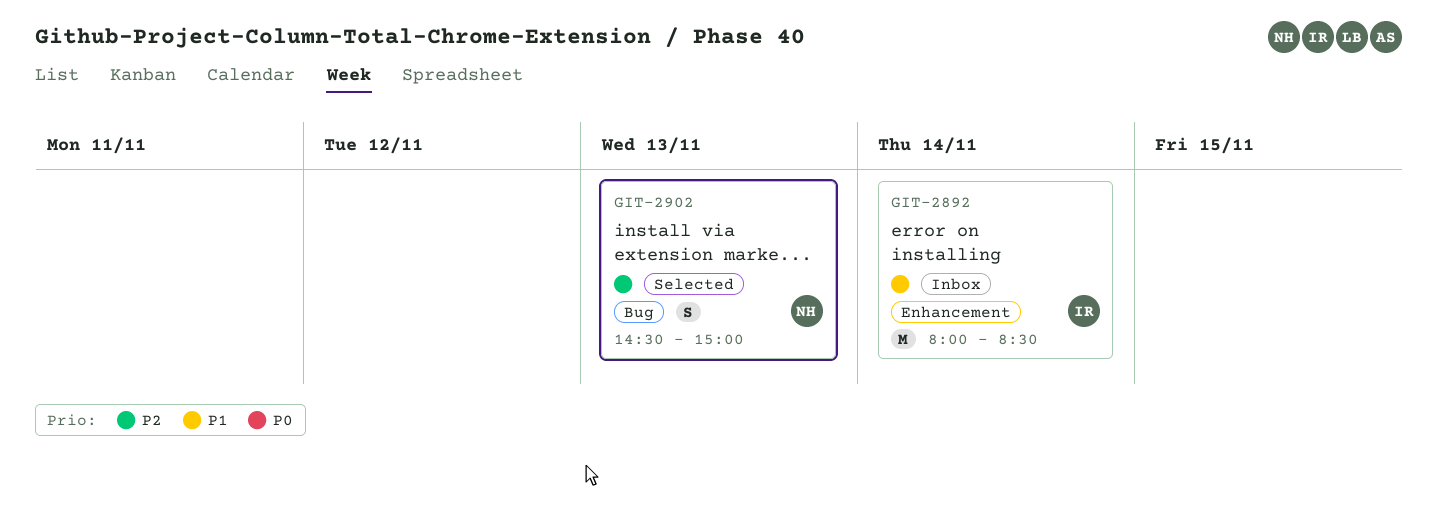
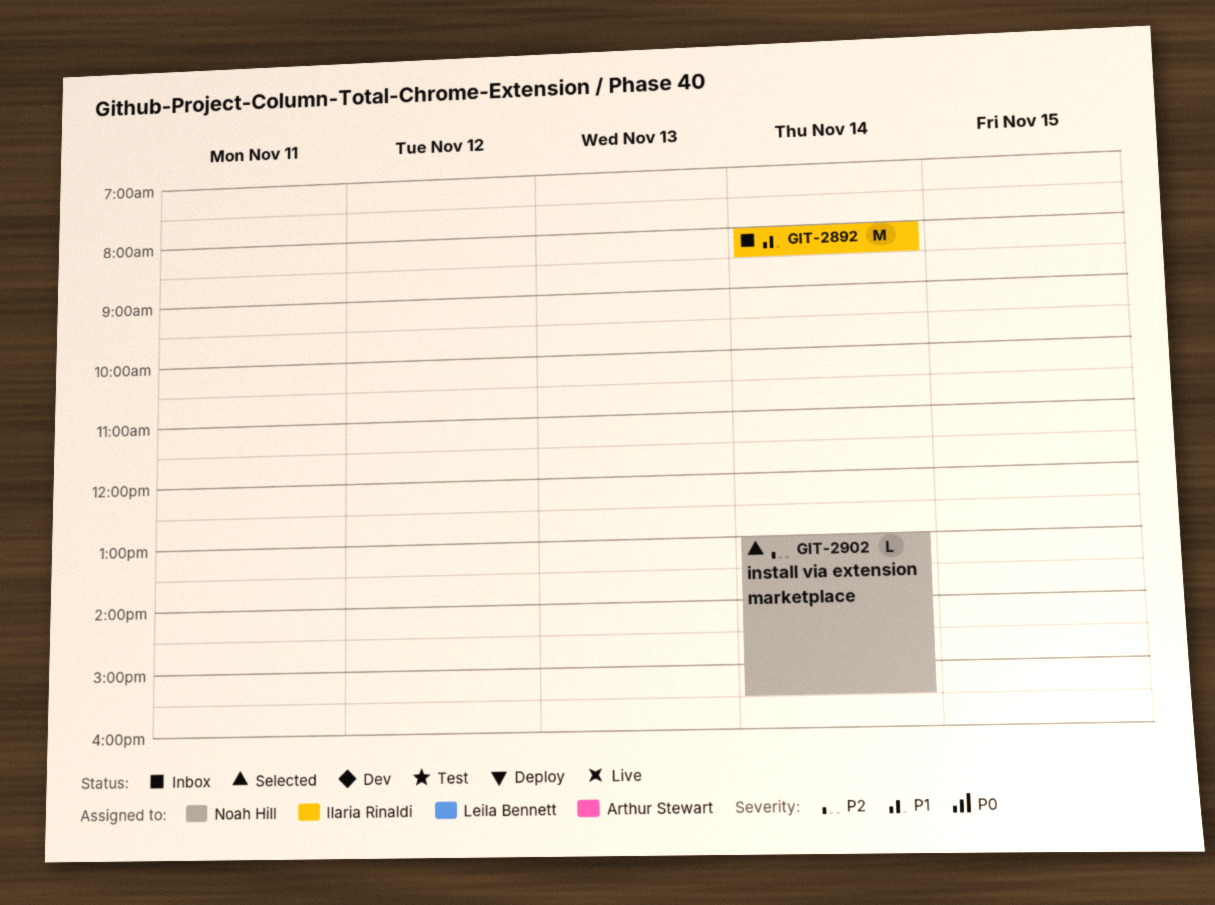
GIT-2902, estimate: S -> L
GIT-2902, day: Nov 13 -> Nov 14
GIT-2902, begins: 14:30 -> 13:00
GIT-2902, ends: 15:00 -> 15:30

